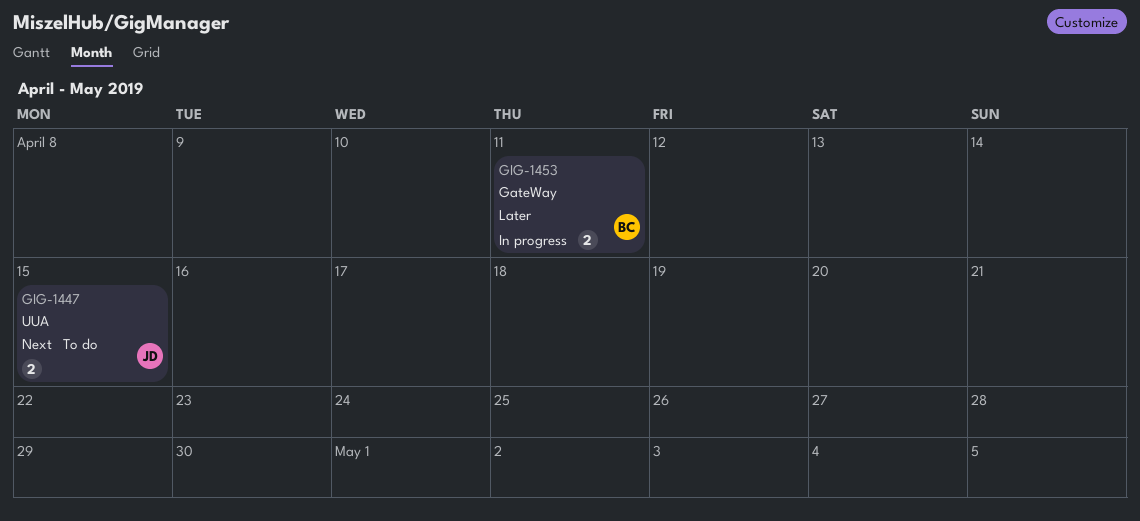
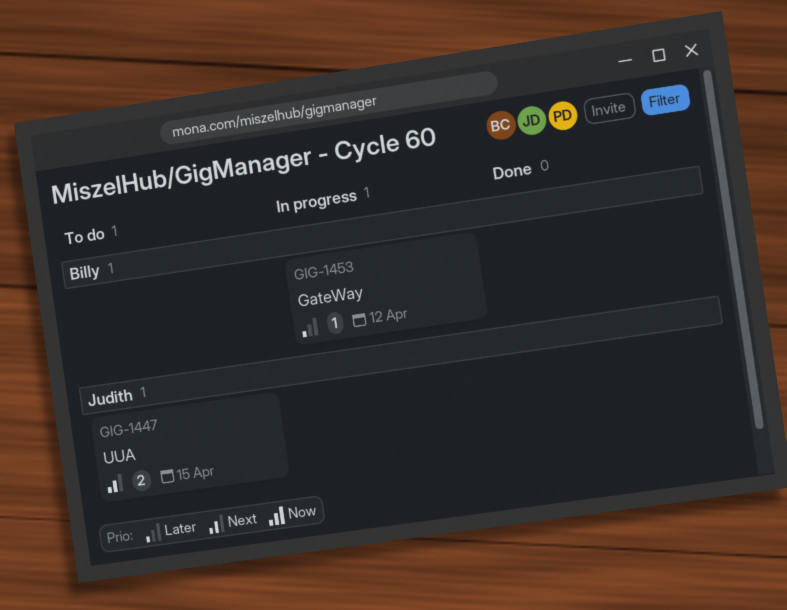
GIG-1453, estimate: 2 -> 1
GIG-1453, due: Apr 11 -> Apr 12

